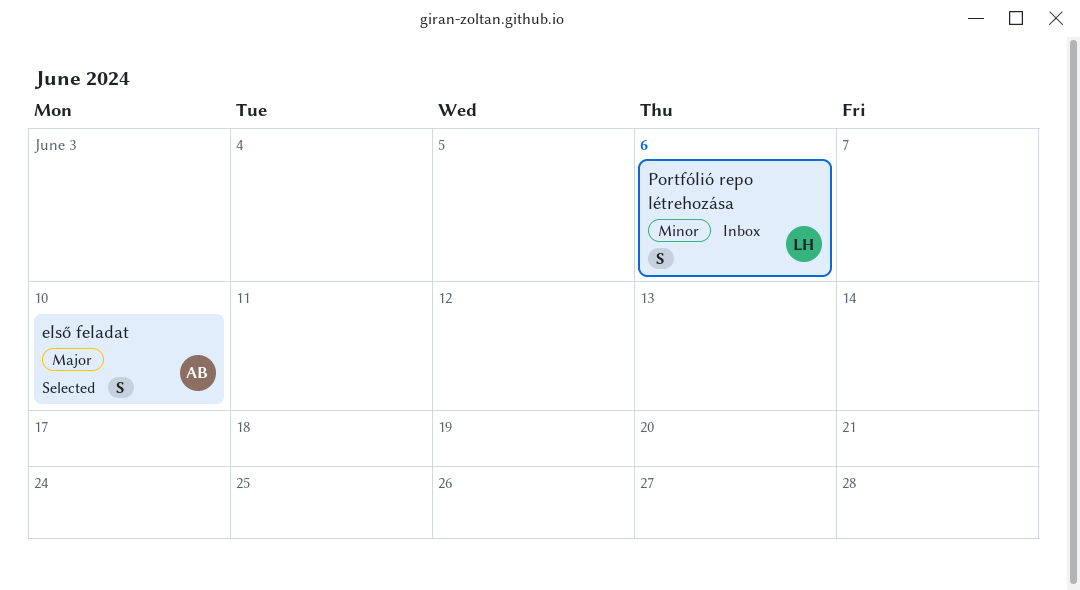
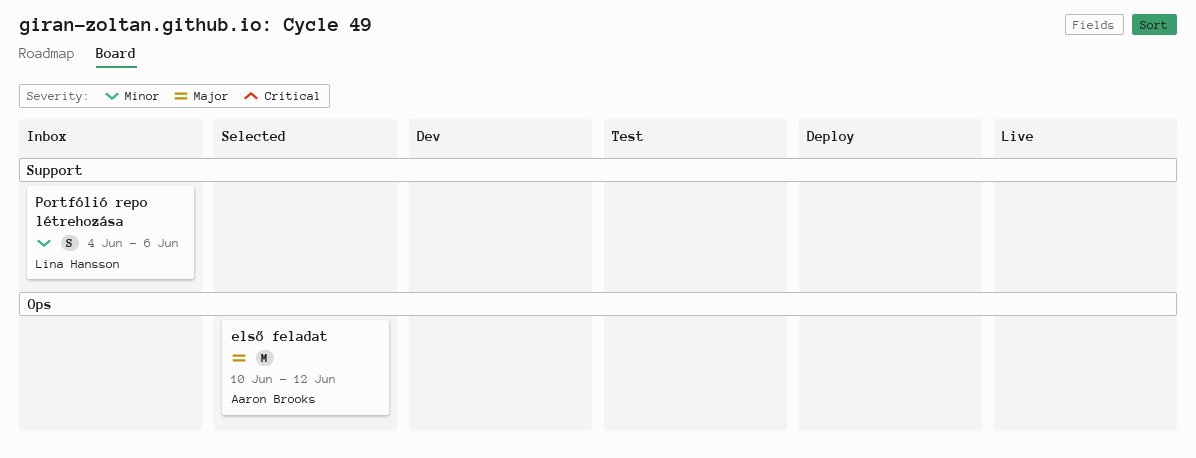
első feladat, estimate: S -> M
első feladat, due: Jun 10 -> Jun 12

